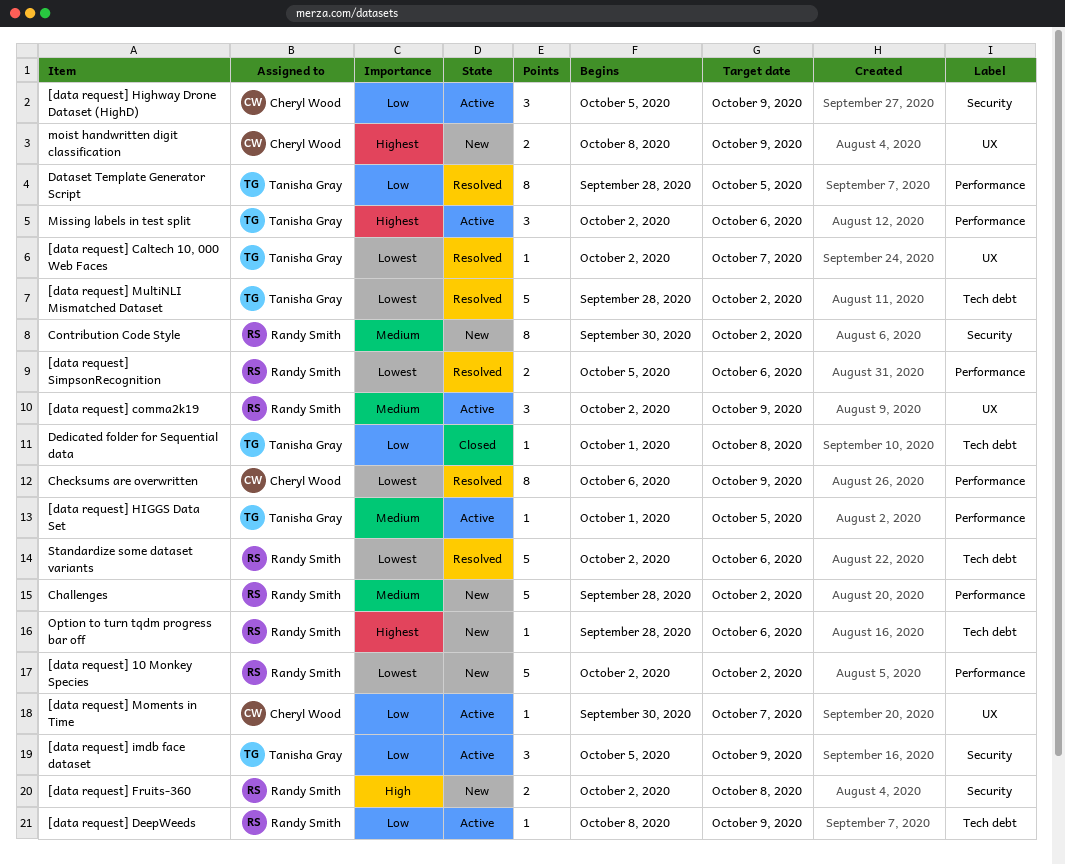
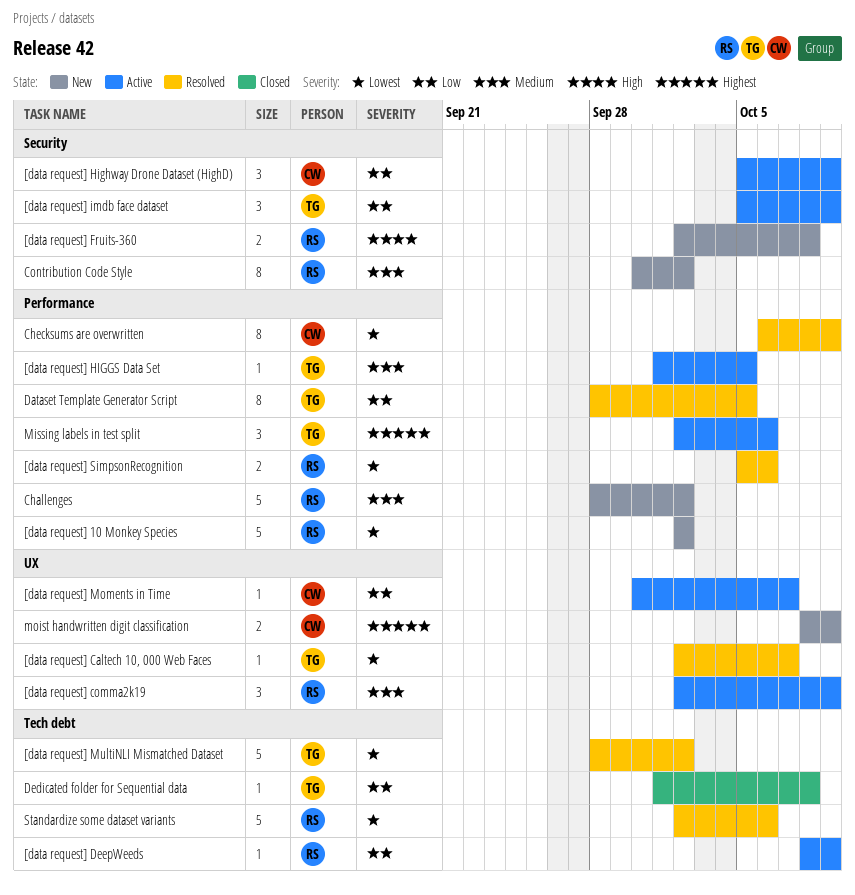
Option to turn tqdm progress bar off: present -> none

